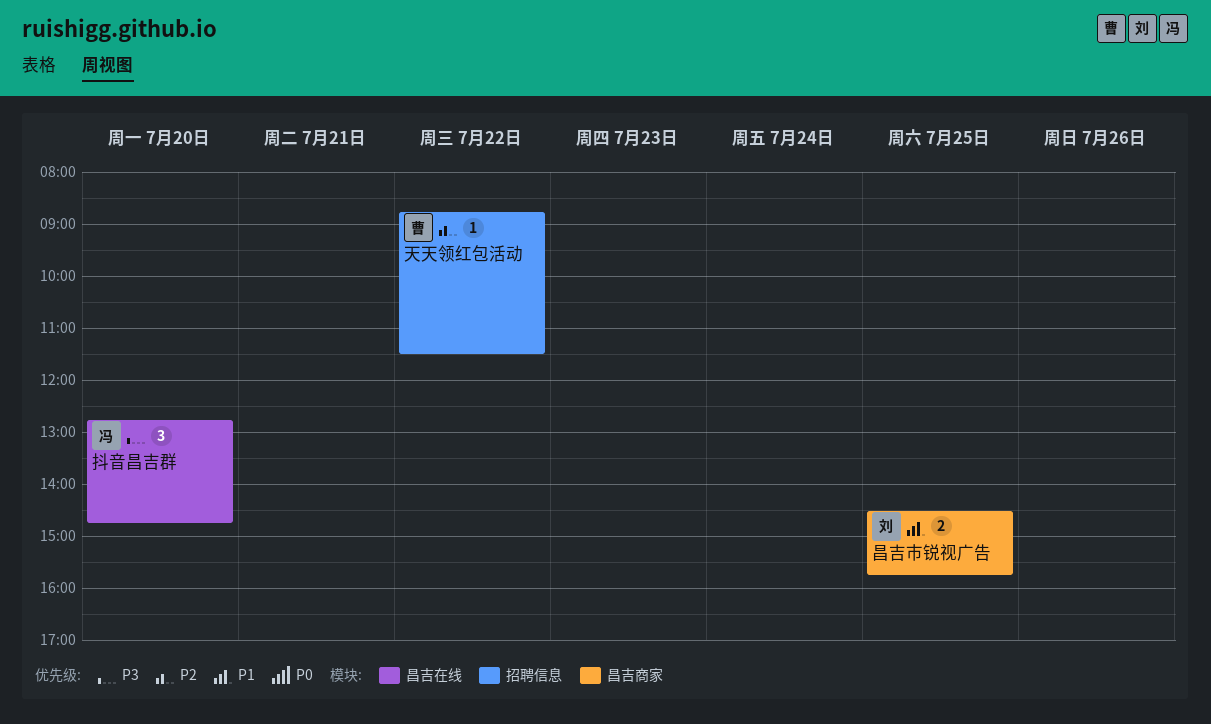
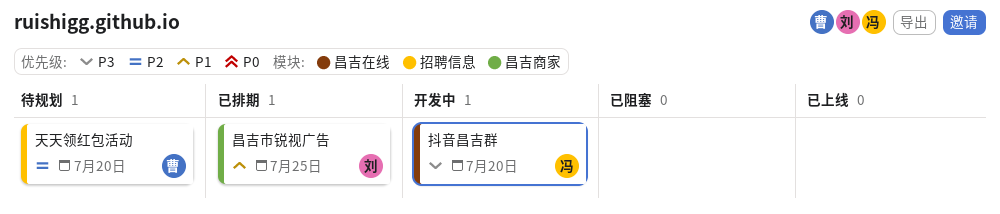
天天领红包活动, day: Jul 22 -> Jul 20

